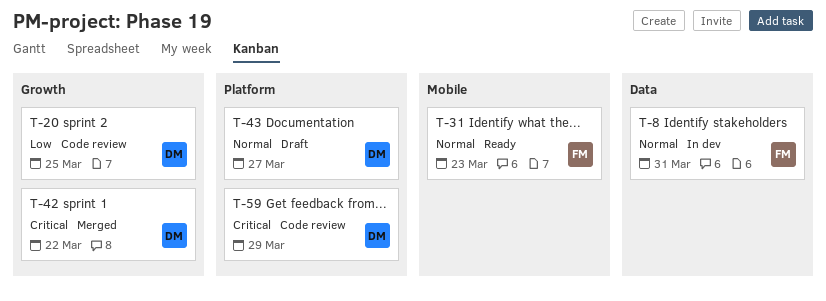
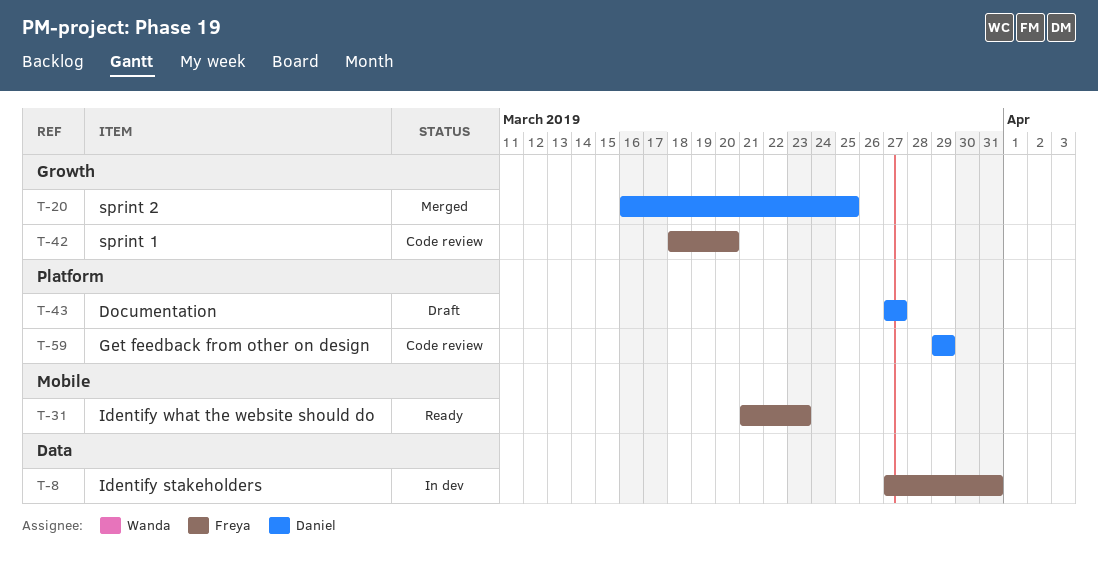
T-20, status: Code review -> Merged
T-42, status: Merged -> Code review
T-42, owner: Daniel -> Freya
T-42, due: Mar 22 -> Mar 20

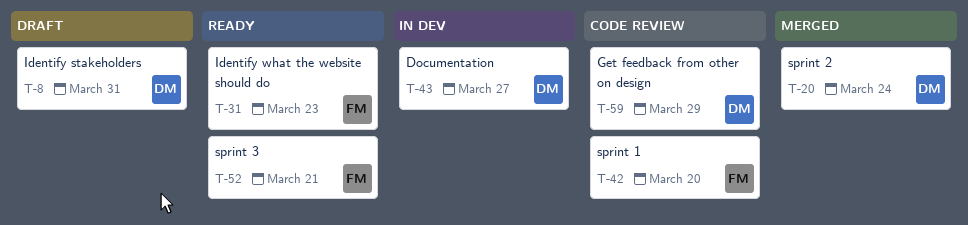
T-8, status: In dev -> Draft
T-8, owner: Freya -> Daniel
T-20, due: Mar 25 -> Mar 24
T-43, status: Draft -> In dev
T-52: none -> present

